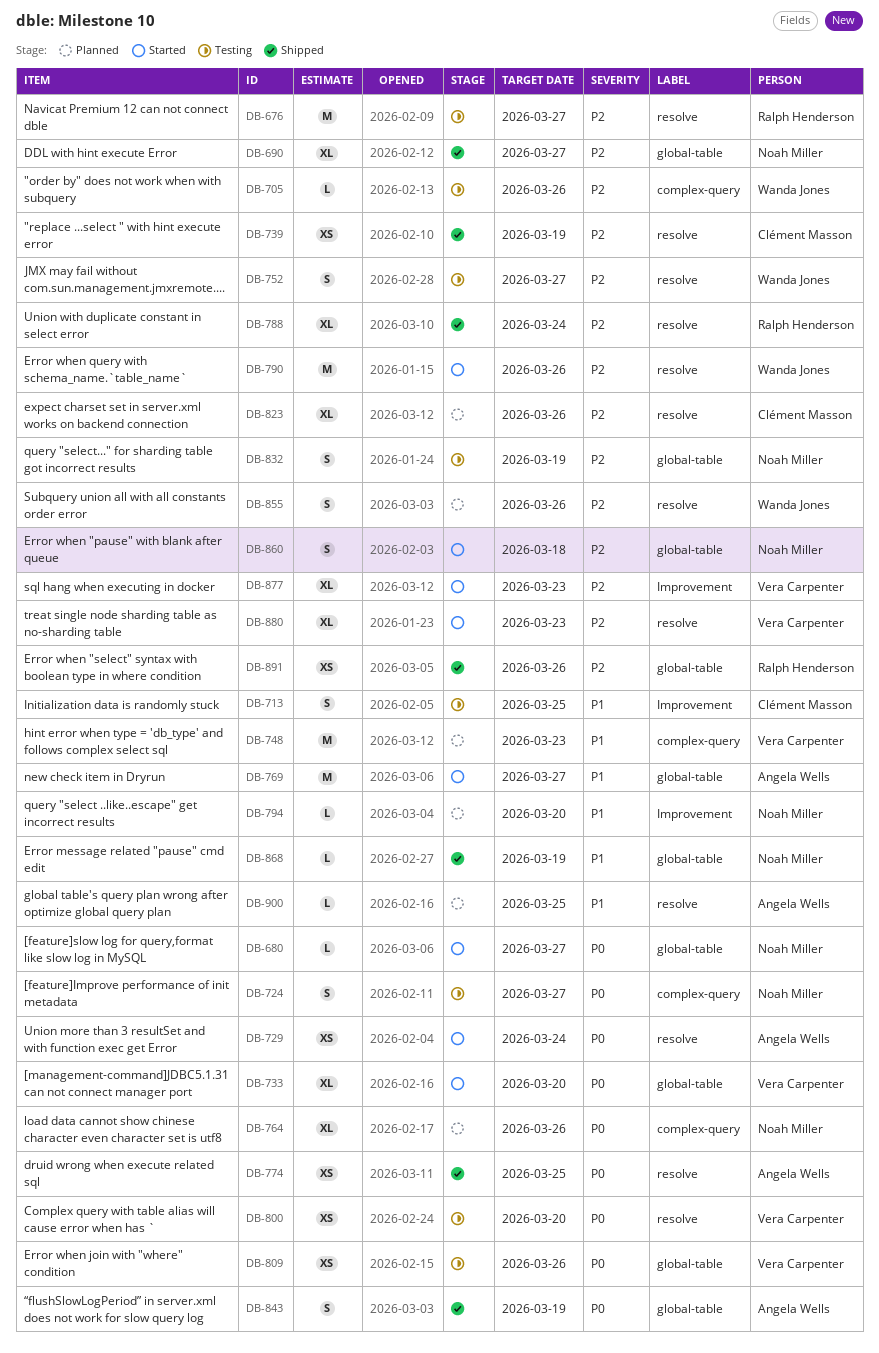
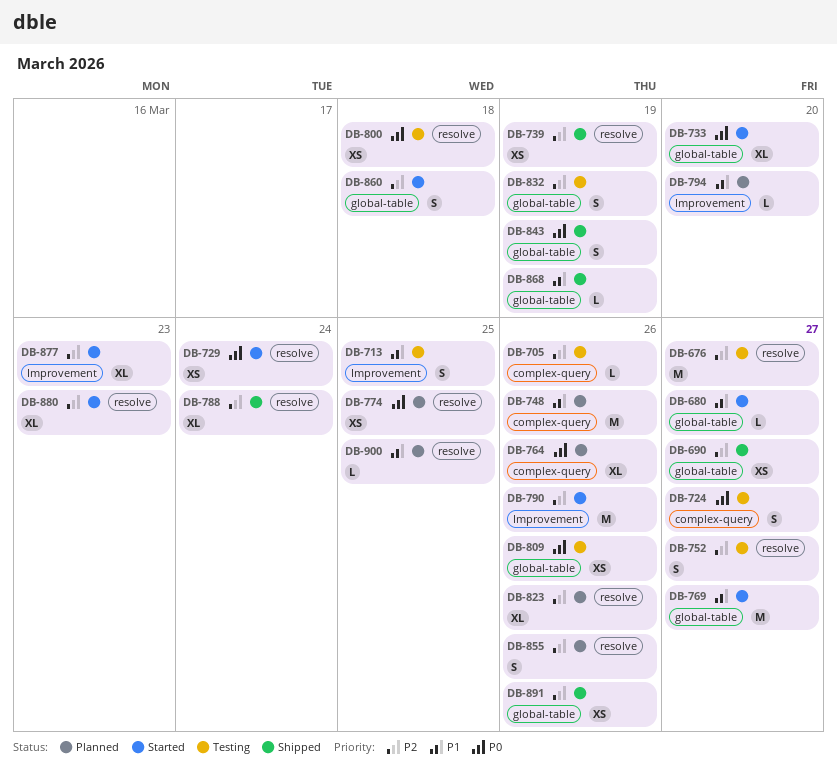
DB-680, priority: P0 -> P1
DB-690, estimate: XL -> XS
DB-748, due: Mar 23 -> Mar 26
DB-774, status: Shipped -> Planned
DB-790, label: resolve -> Improvement
DB-800, due: Mar 20 -> Mar 18

